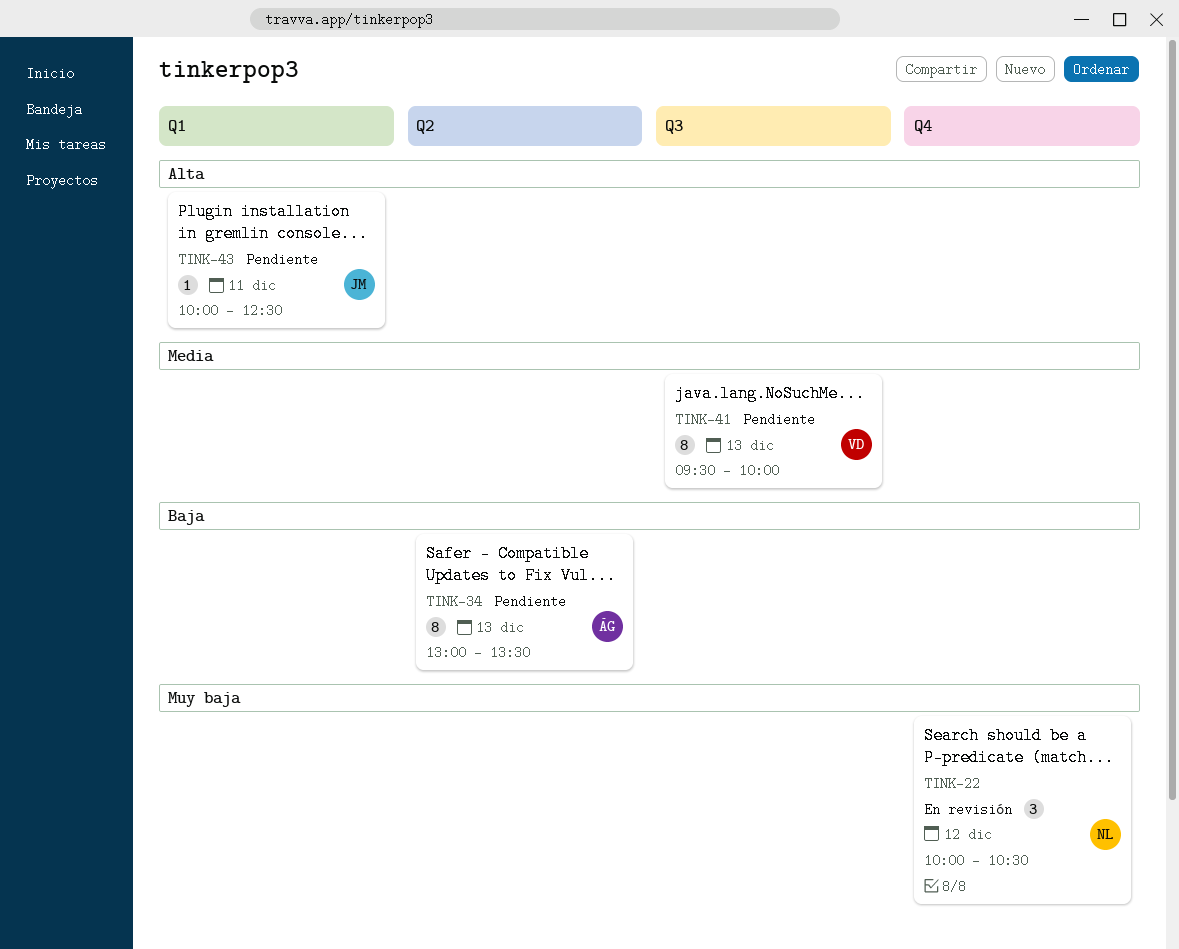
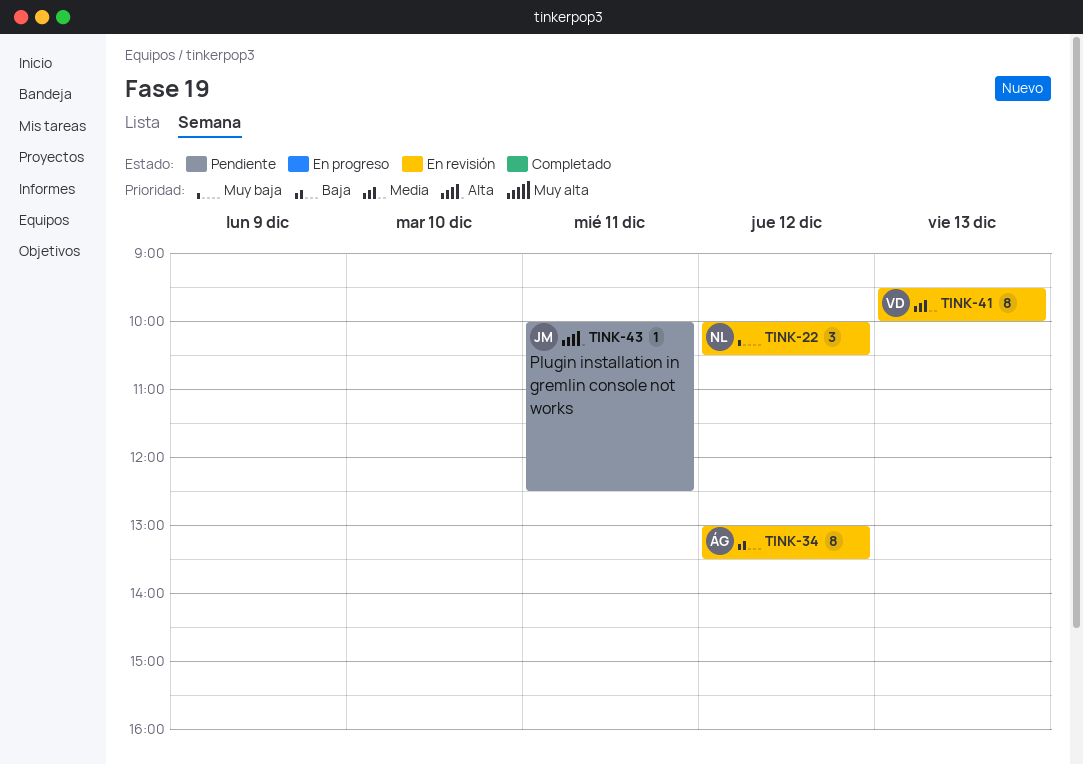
TINK-34, status: Pendiente -> En revisión
TINK-34, day: Dec 13 -> Dec 12
TINK-41, status: Pendiente -> En revisión

